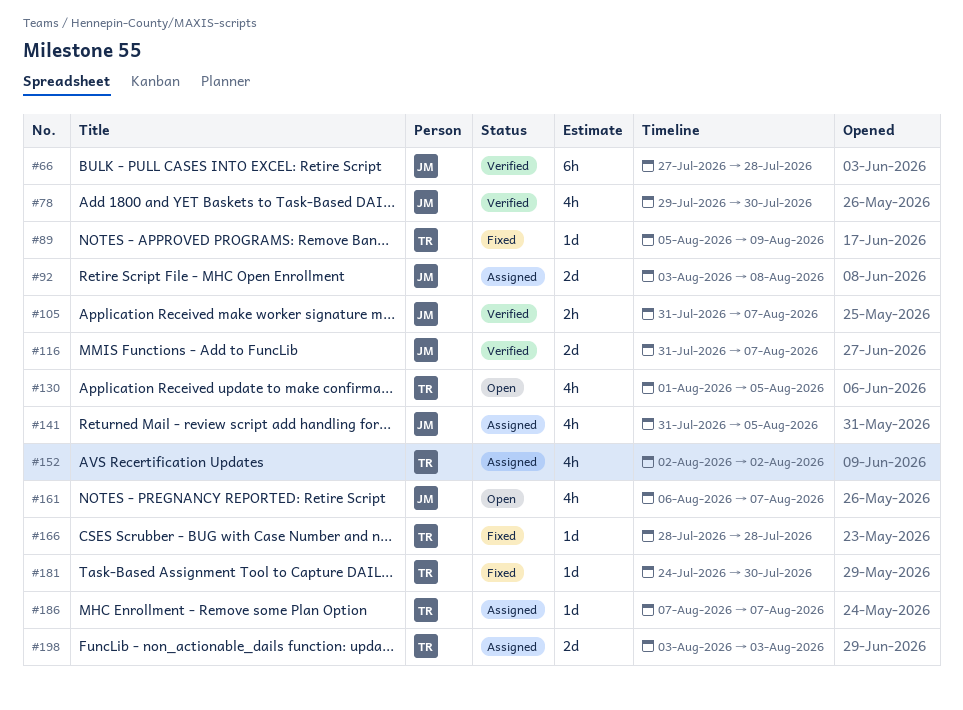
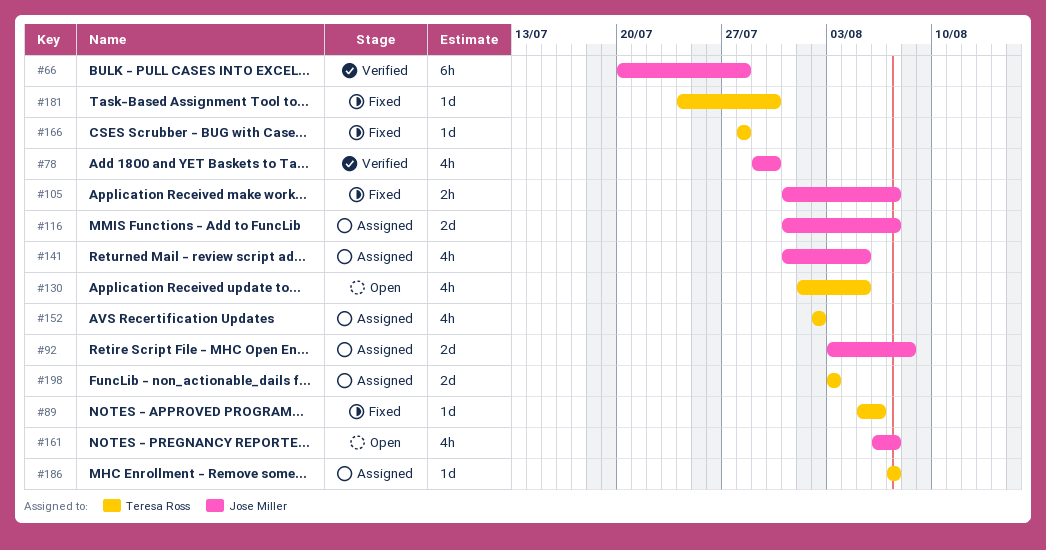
#66, start: Jul 27 -> Jul 20
#89, due: Aug 9 -> Aug 6
#105, status: Verified -> Fixed
#116, status: Verified -> Assigned

